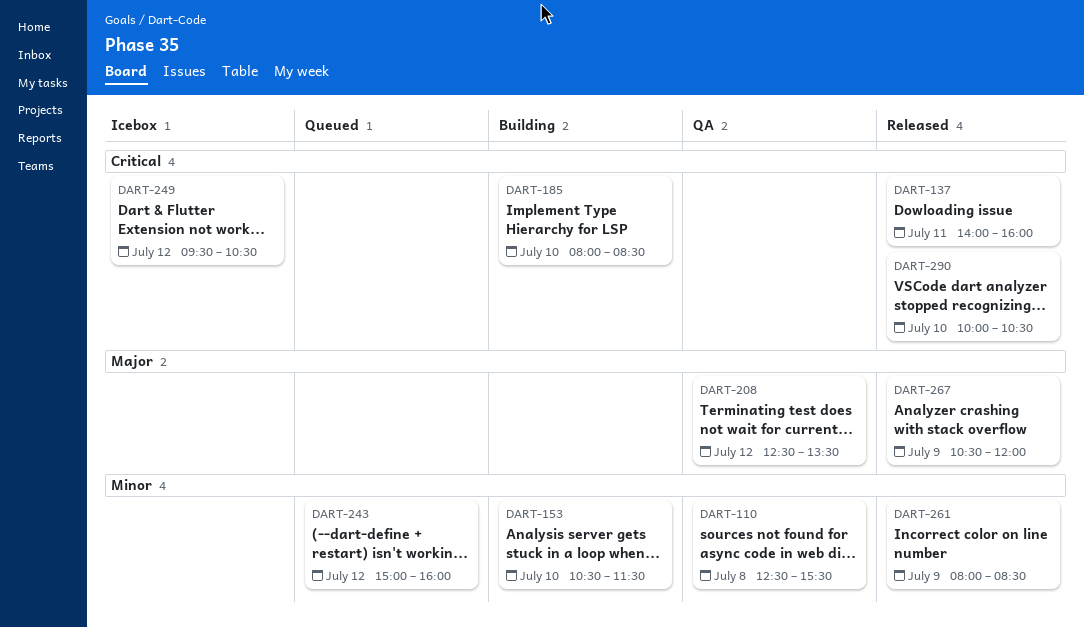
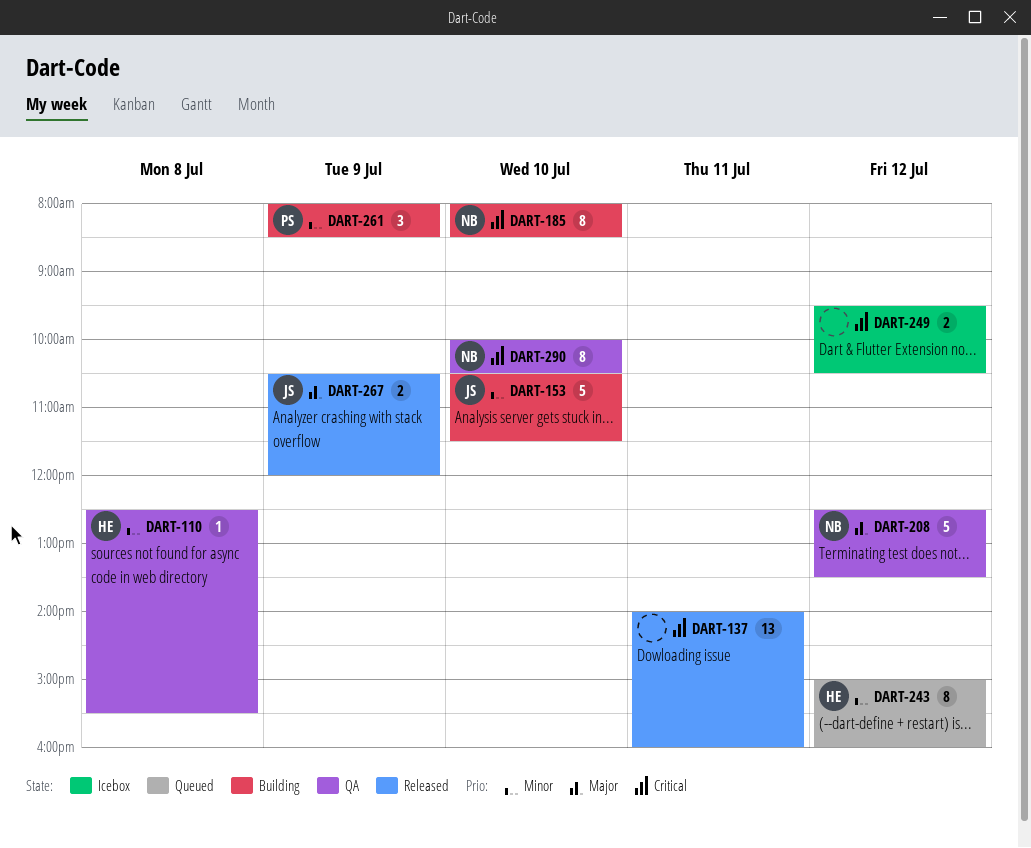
DART-261, status: Released -> Building
DART-290, status: Released -> QA

